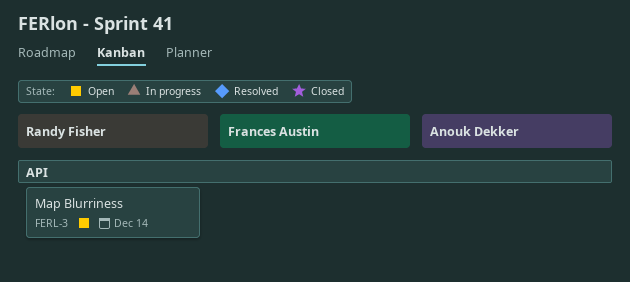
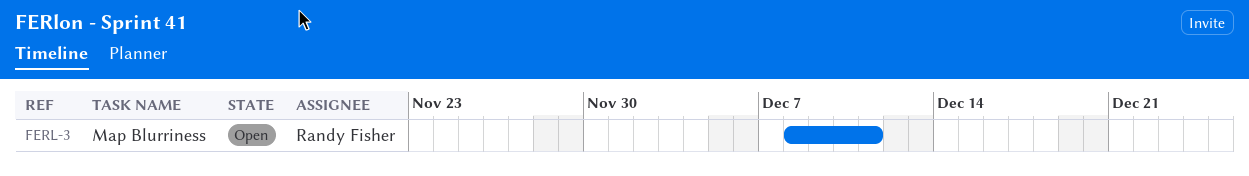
FERL-3, due: Dec 14 -> Dec 11

